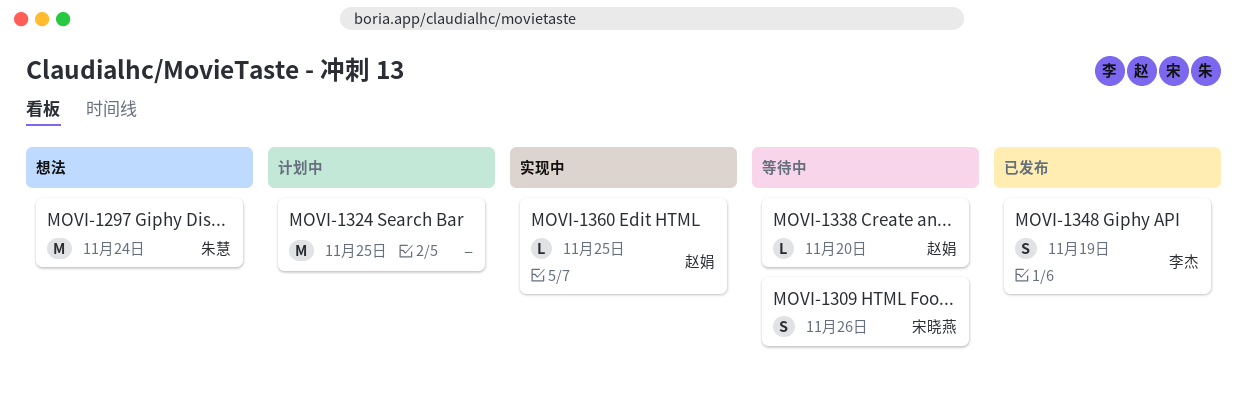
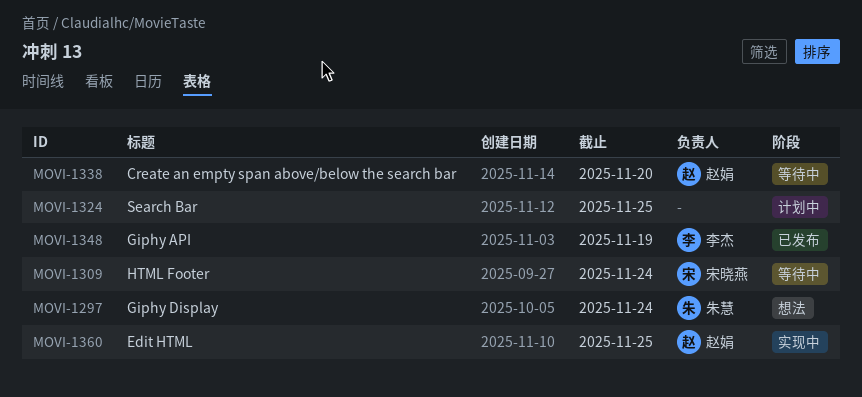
MOVI-1309, due: Nov 26 -> Nov 24

